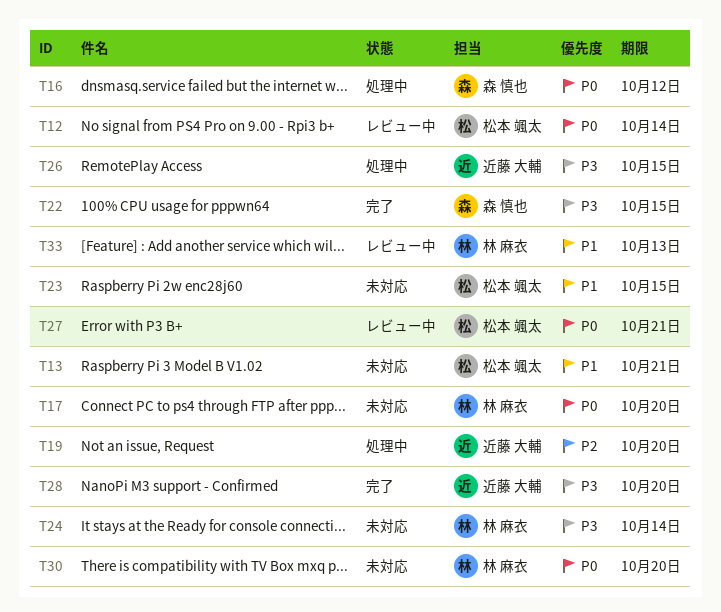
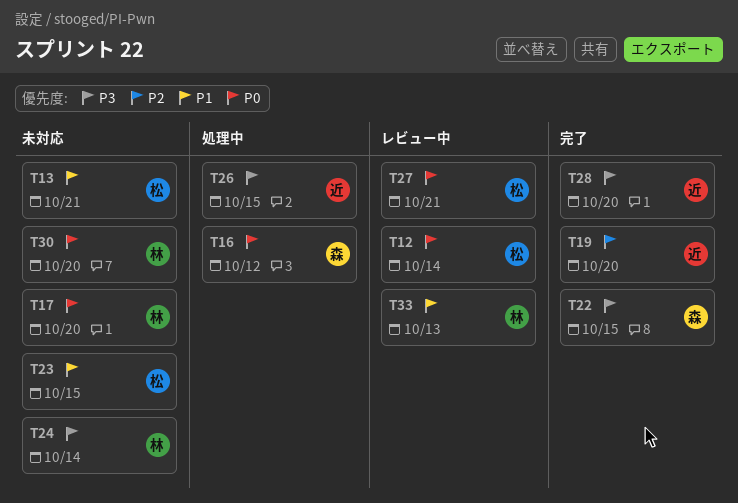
T19, status: 処理中 -> 完了

